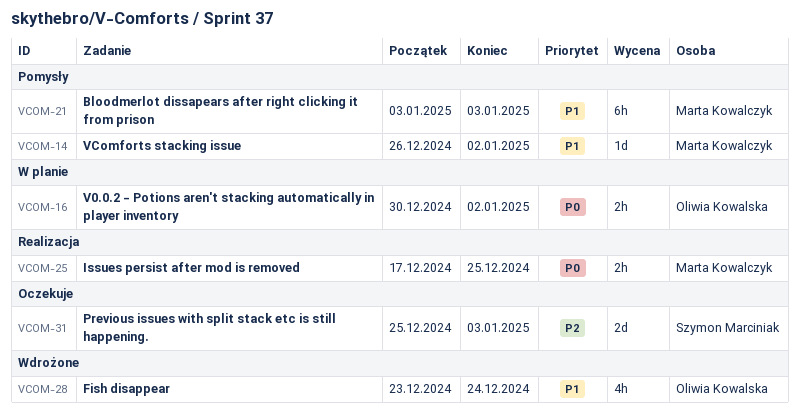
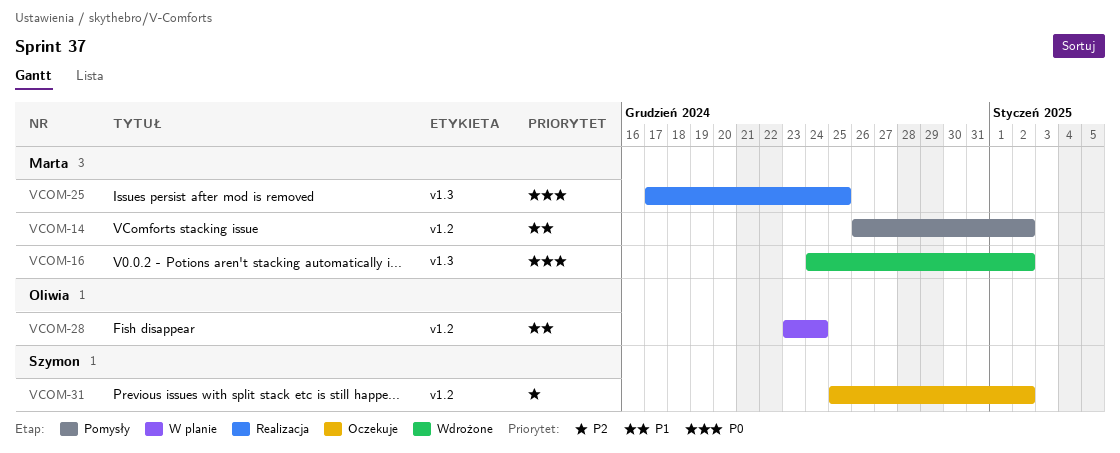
VCOM-16, status: W planie -> Wdrożone
VCOM-16, owner: Oliwia Kowalska -> Marta Kowalczyk
VCOM-16, start: Dec 30 -> Dec 24
VCOM-21: present -> none
VCOM-28, status: Wdrożone -> W planie
VCOM-31, due: Jan 3 -> Jan 2

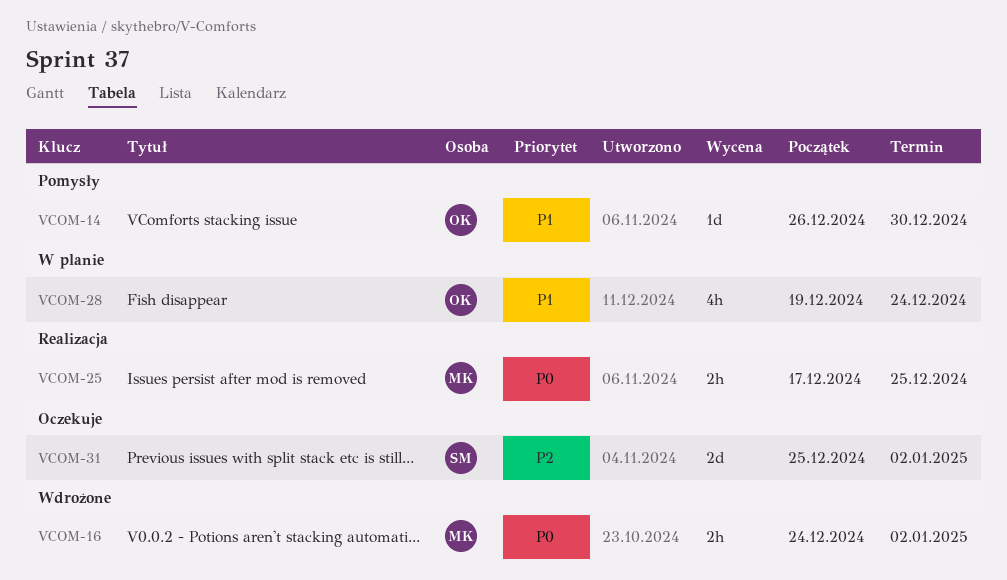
VCOM-14, owner: Marta -> Oliwia
VCOM-14, due: Jan 2 -> Dec 30
VCOM-28, start: Dec 23 -> Dec 19

